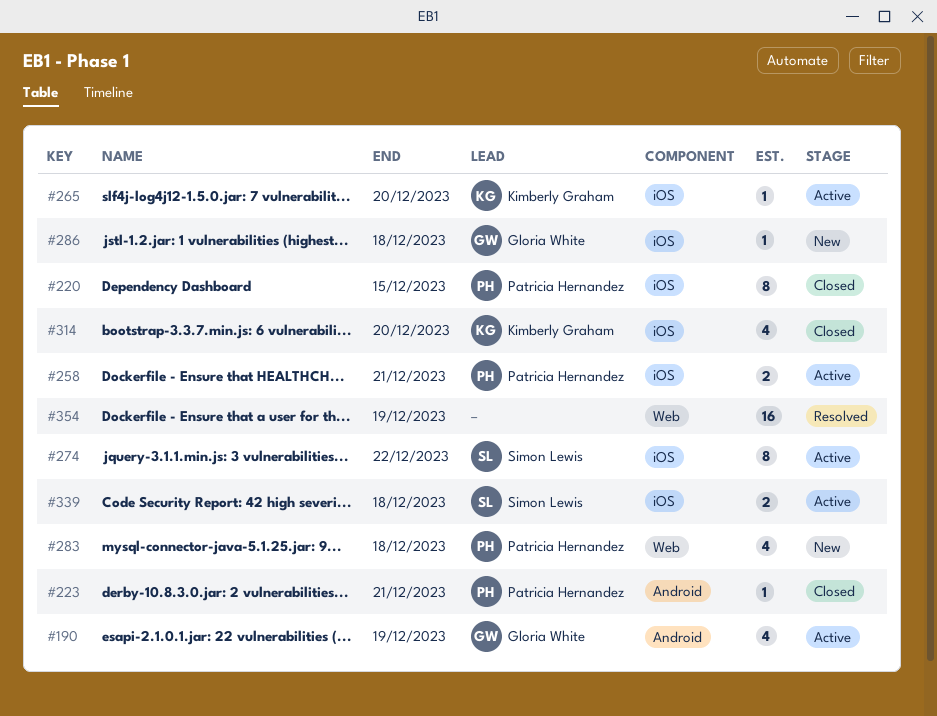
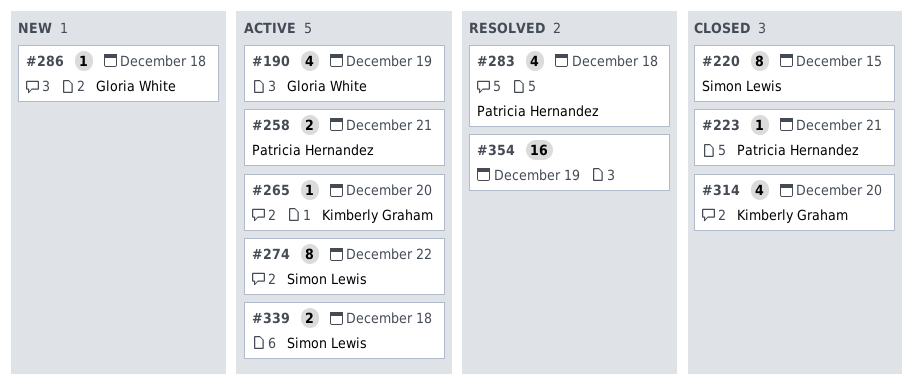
#220, owner: Patricia Hernandez -> Simon Lewis
#283, status: New -> Resolved

